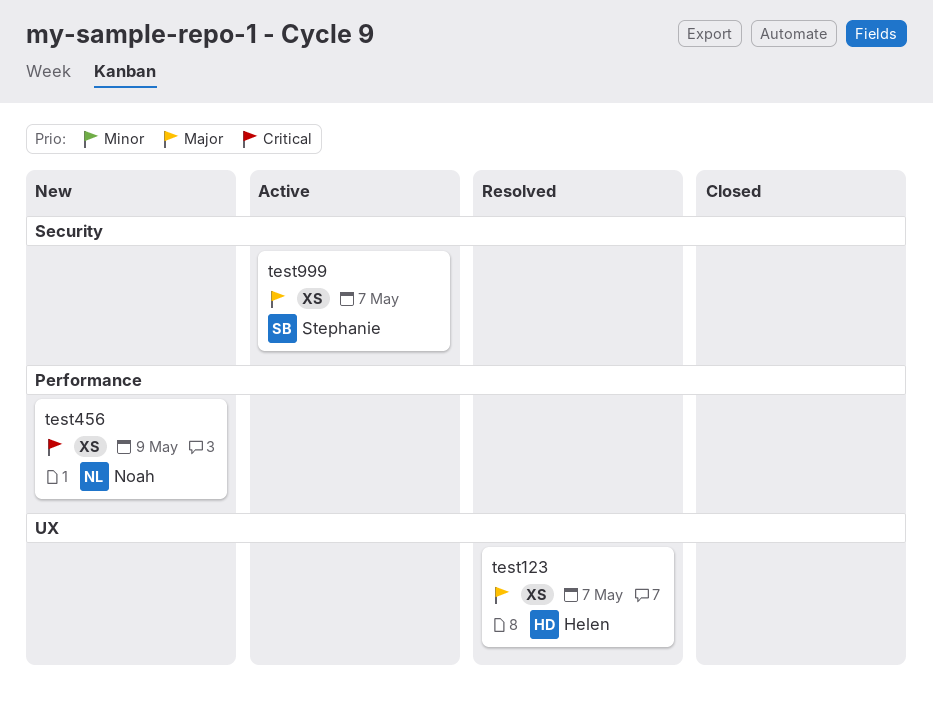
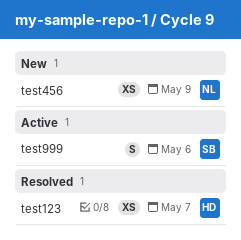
test999, estimate: XS -> S
test999, due: May 7 -> May 6

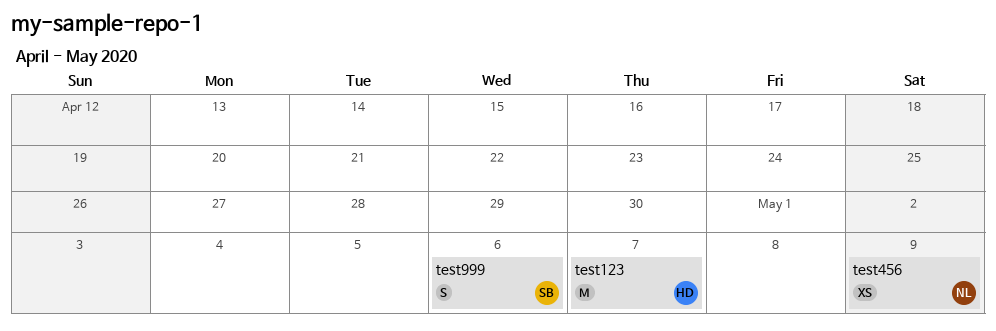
test123, estimate: XS -> M

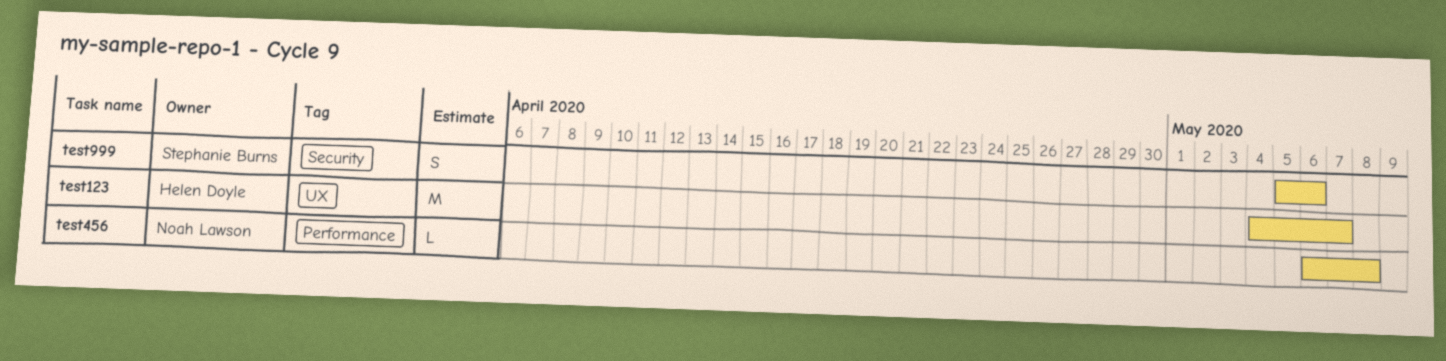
test456, estimate: XS -> L
test456, due: May 9 -> May 8

